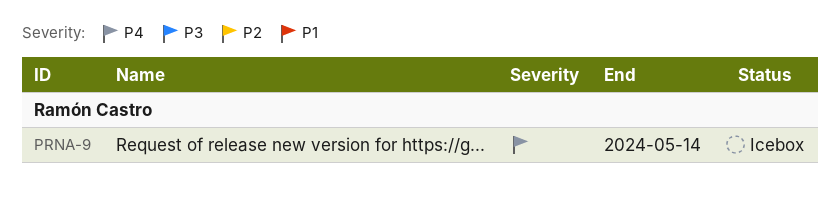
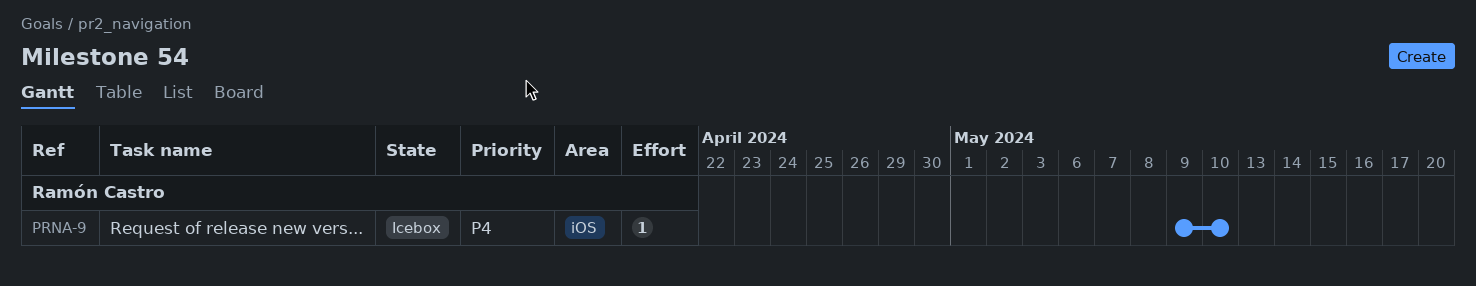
PRNA-9, due: May 14 -> May 10

